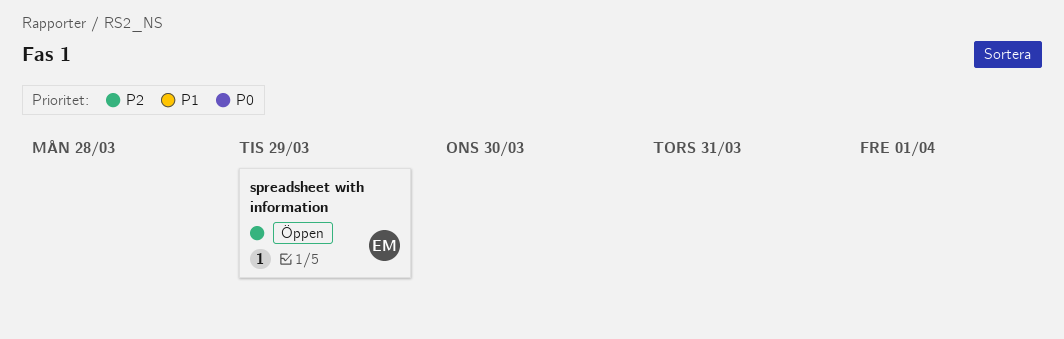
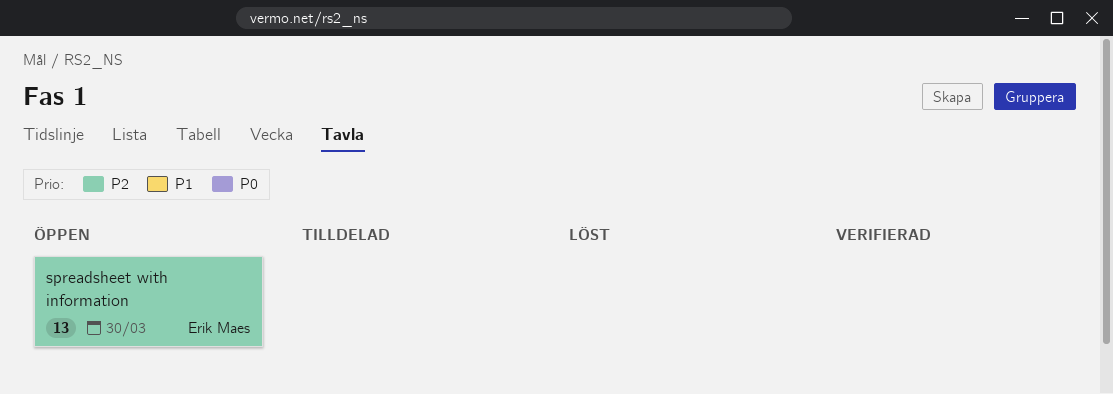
spreadsheet with information, estimate: 1 -> 13
spreadsheet with information, due: Mar 29 -> Mar 30

